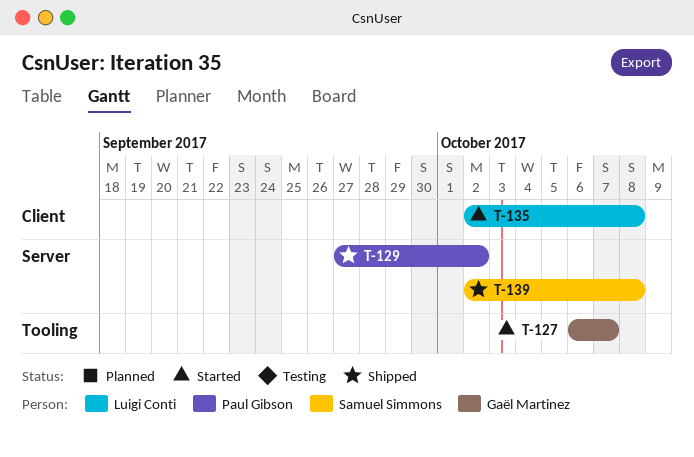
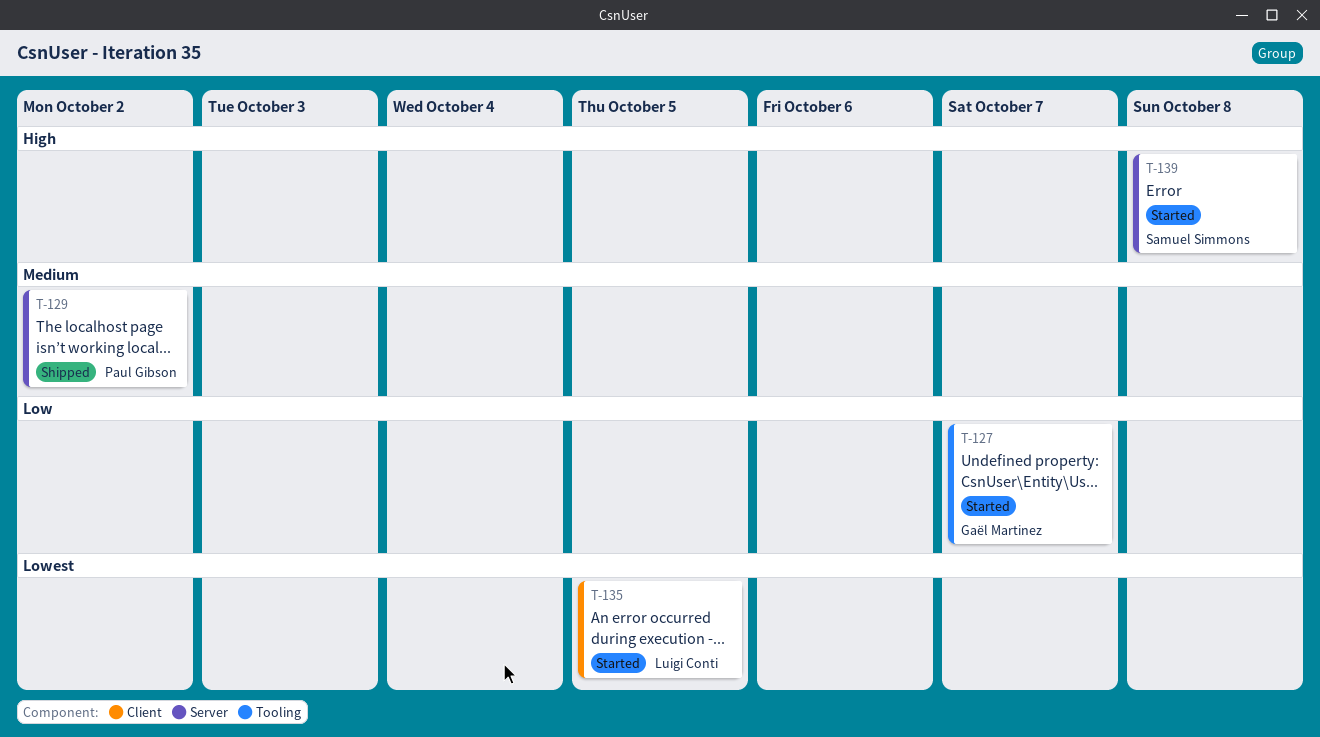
T-135, due: Oct 8 -> Oct 5
T-139, status: Shipped -> Started

